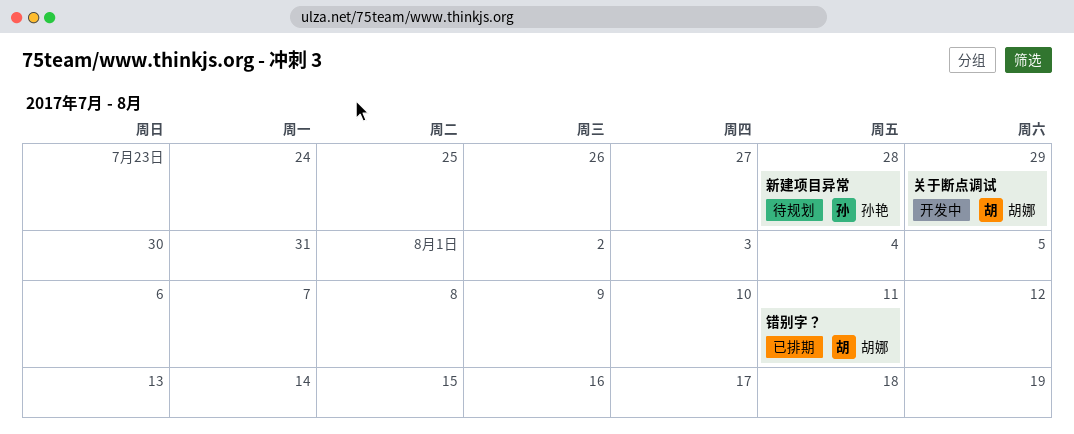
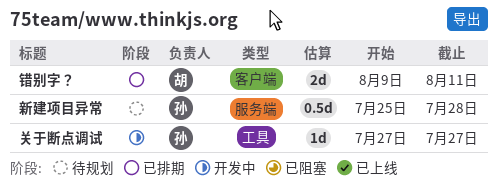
关于断点调试, owner: 胡娜 -> 孙艳
关于断点调试, due: Jul 29 -> Jul 27

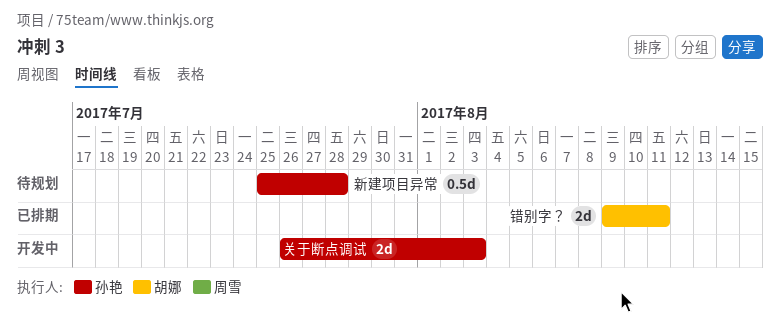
关于断点调试, estimate: 1d -> 2d
关于断点调试, start: Jul 27 -> Jul 26
关于断点调试, due: Jul 27 -> Aug 3

